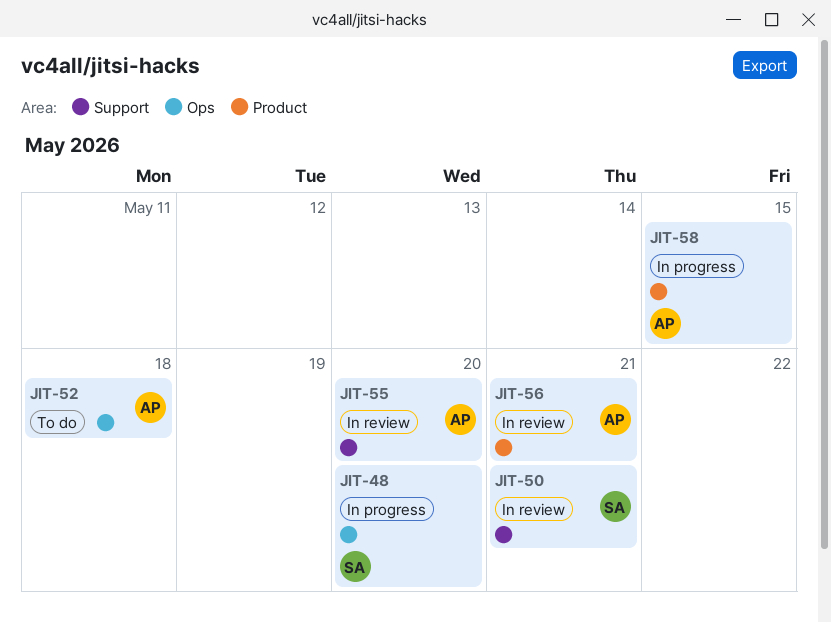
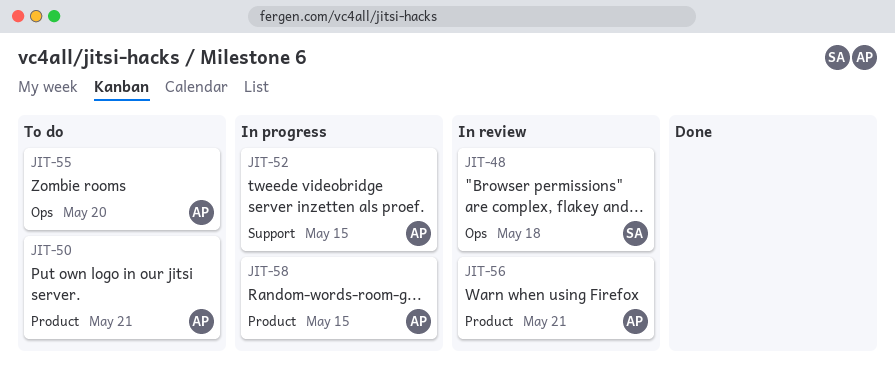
JIT-48, status: In progress -> In review
JIT-48, due: May 20 -> May 18
JIT-50, status: In review -> To do
JIT-50, owner: SA -> AP
JIT-50, label: Support -> Product
JIT-52, status: To do -> In progress
JIT-52, label: Ops -> Support
JIT-52, due: May 18 -> May 15
JIT-55, status: In review -> To do
JIT-55, label: Support -> Ops

